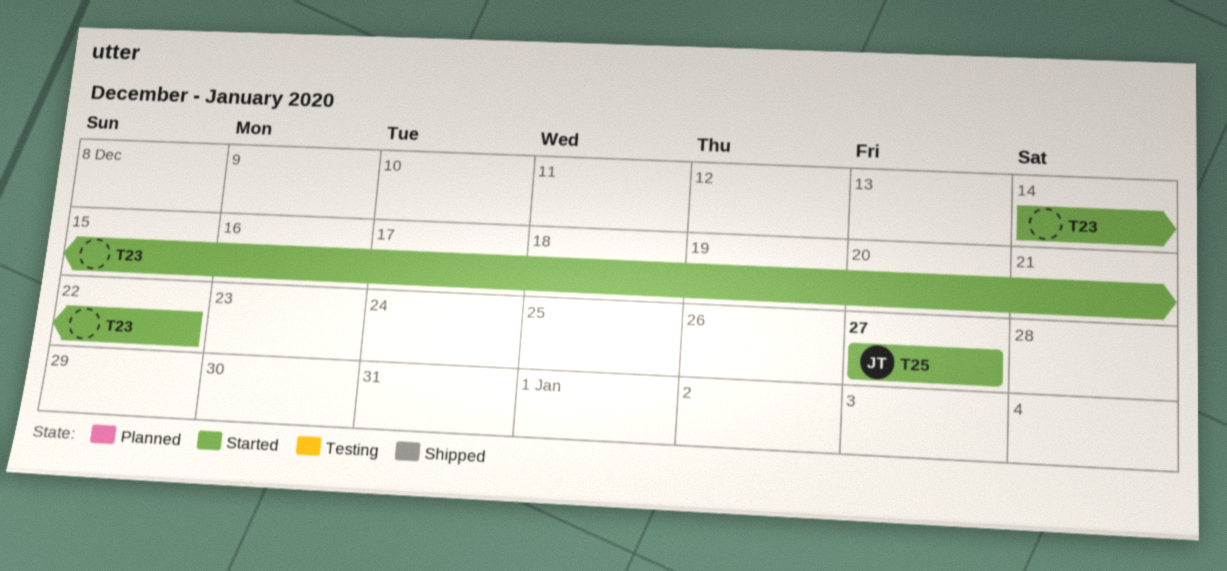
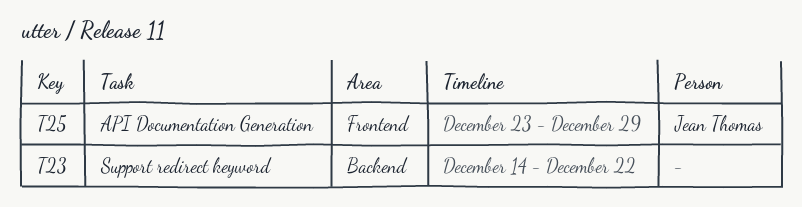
T25, start: Dec 27 -> Dec 23
T25, due: Dec 27 -> Dec 29

